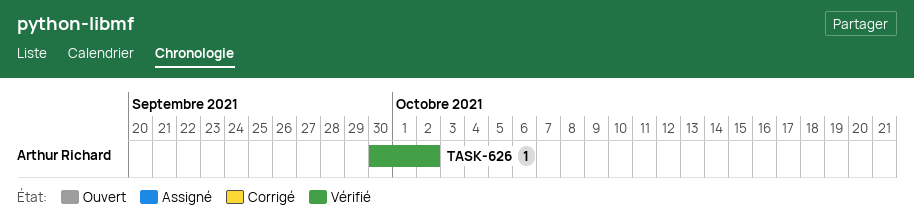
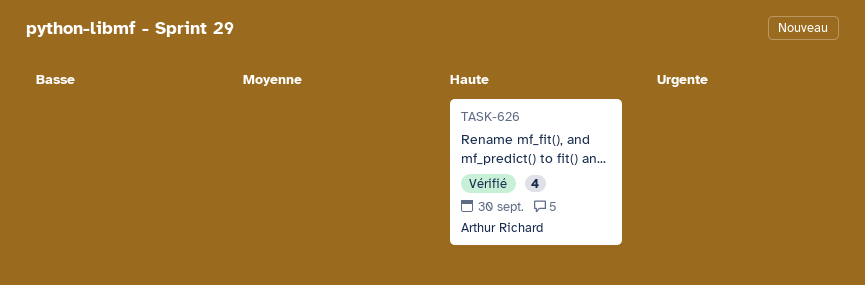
TASK-626, estimate: 1 -> 4
TASK-626, due: Oct 2 -> Sep 30

